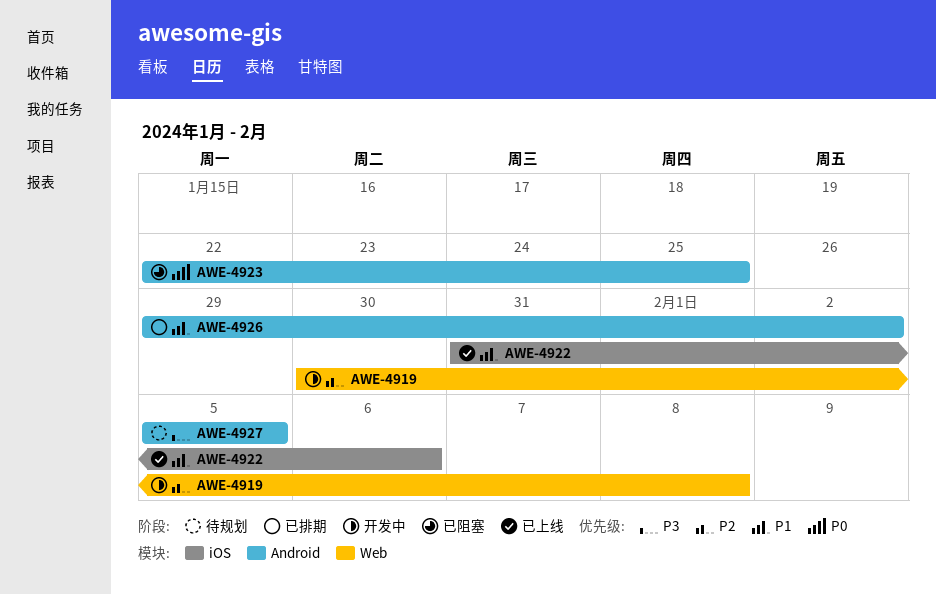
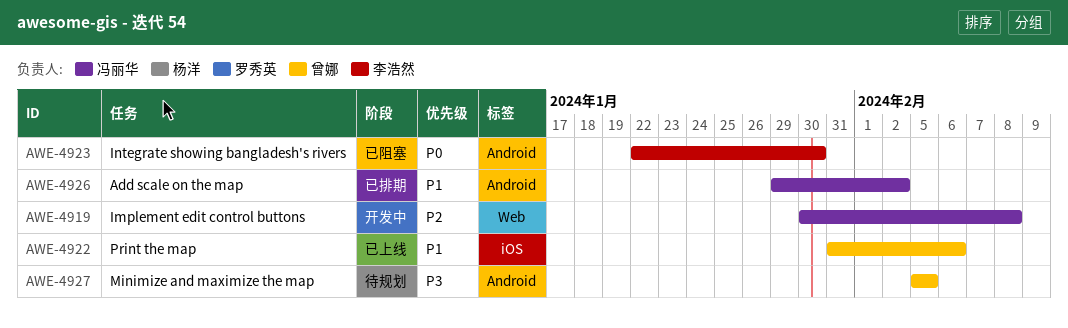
AWE-4923, due: Jan 25 -> Jan 30

